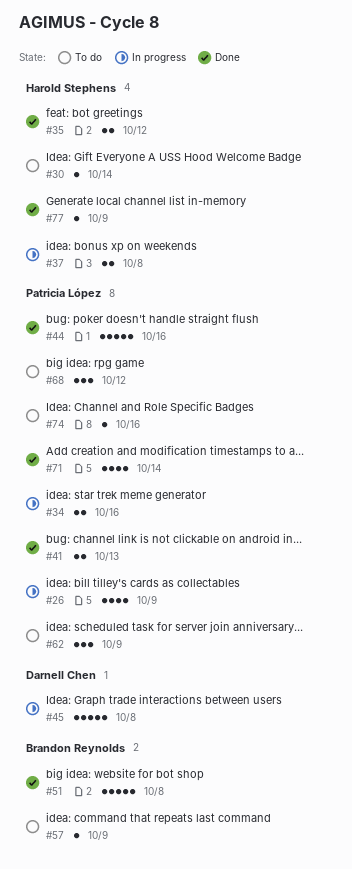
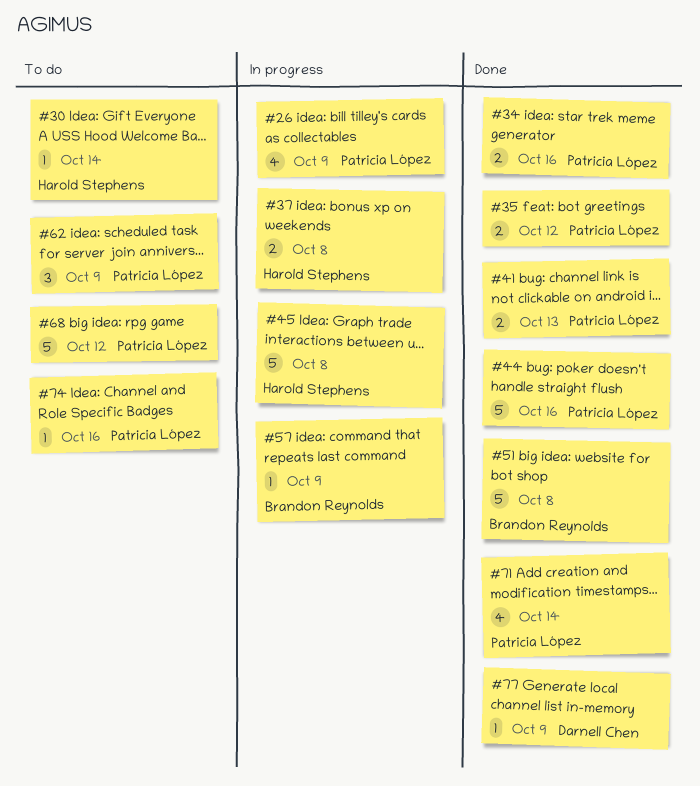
#34, status: In progress -> Done
#35, owner: Harold Stephens -> Patricia López
#45, owner: Darnell Chen -> Harold Stephens
#57, status: To do -> In progress
#68, estimate: 3 -> 5
#77, owner: Harold Stephens -> Darnell Chen

